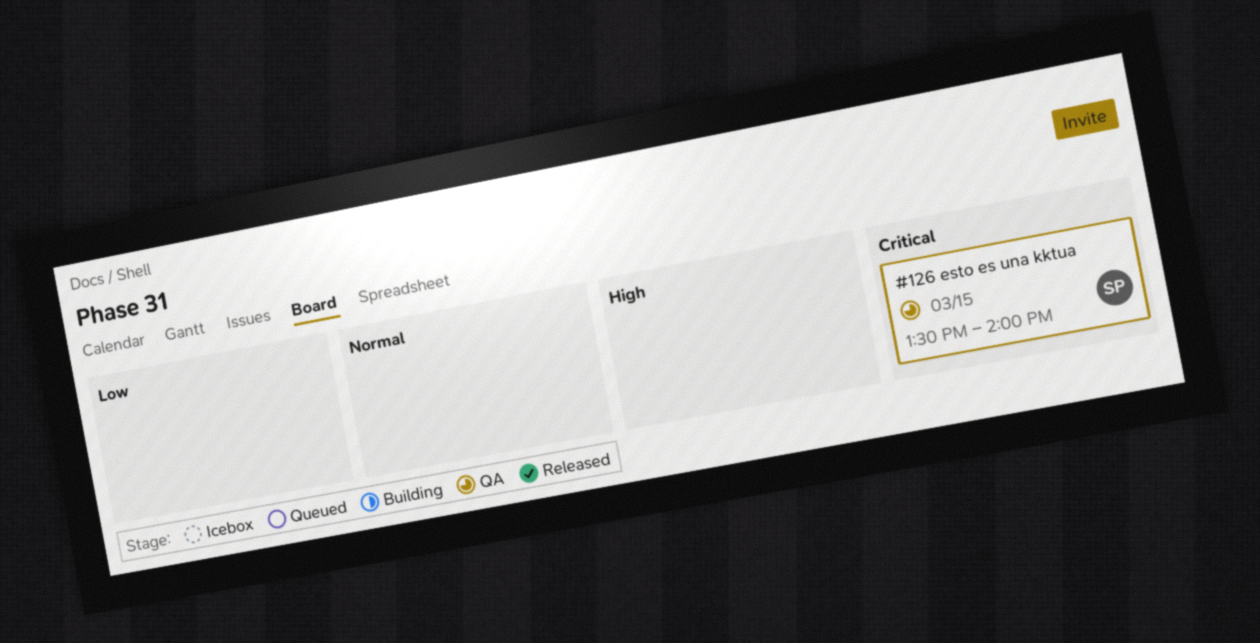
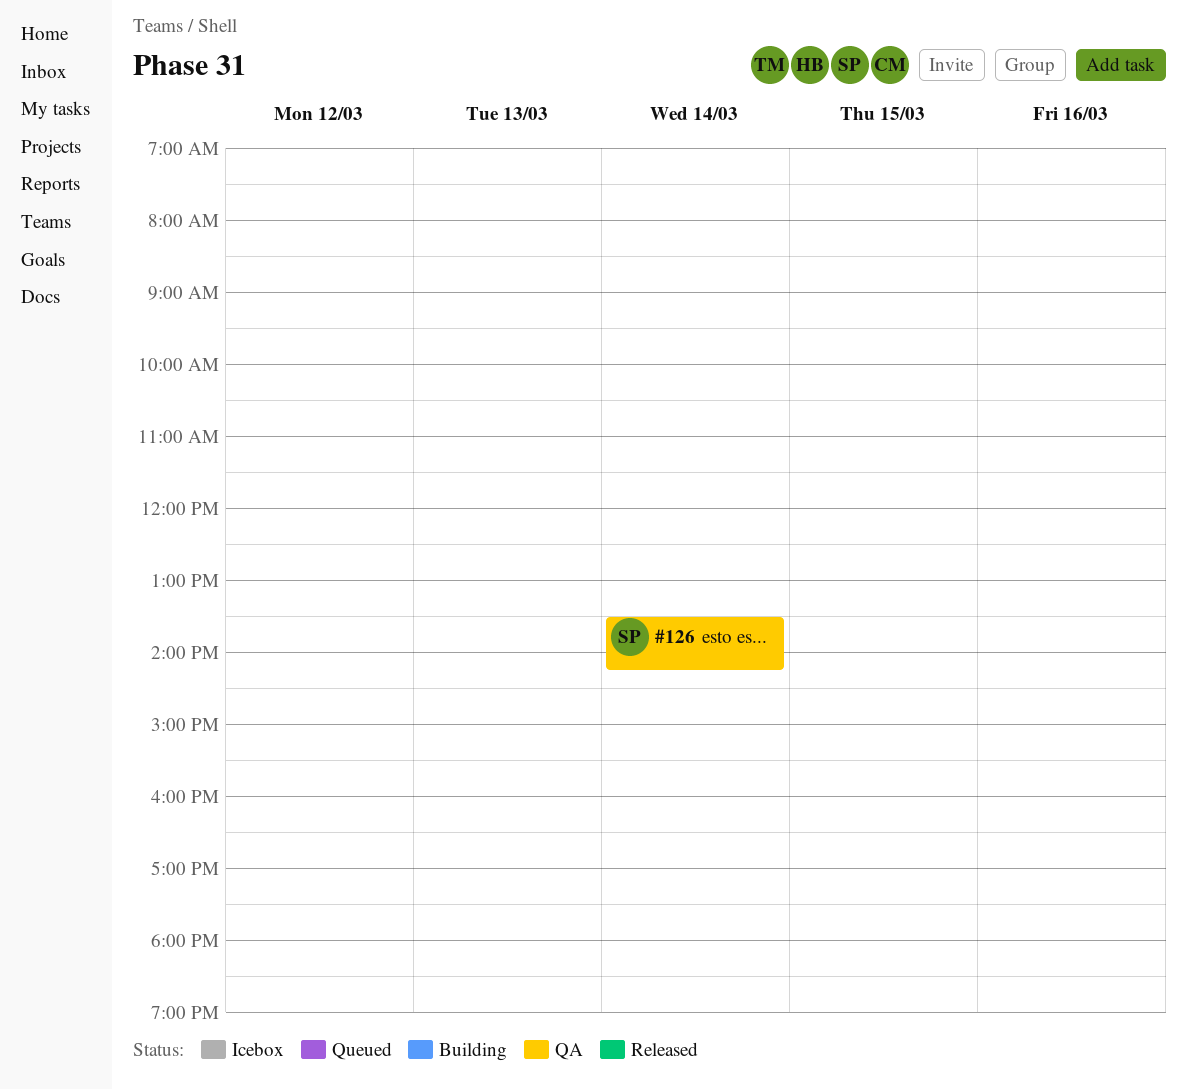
#126, day: Mar 15 -> Mar 14
#126, ends: 14:00 -> 14:15

